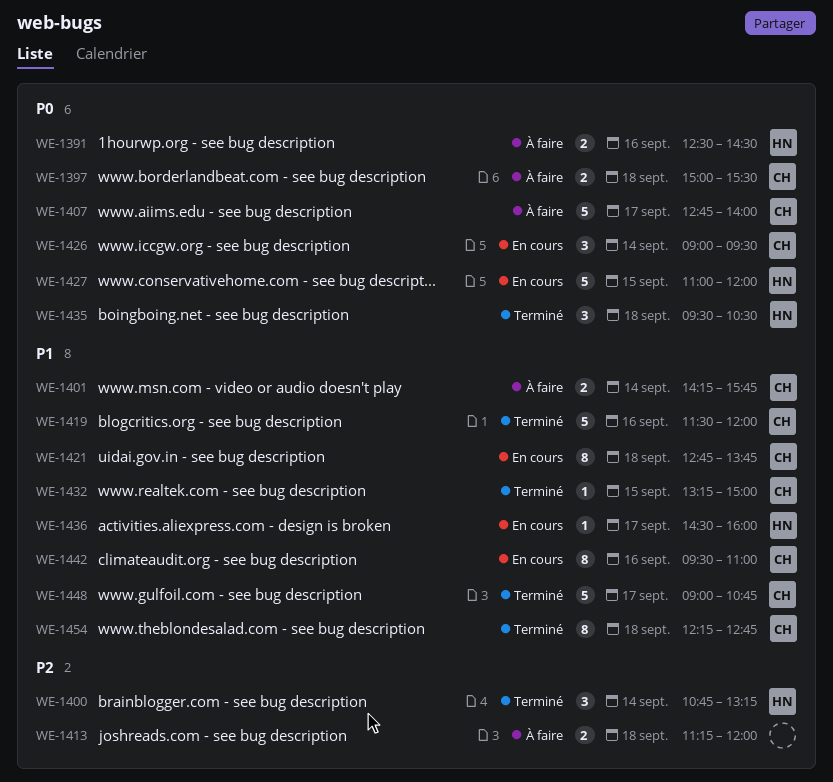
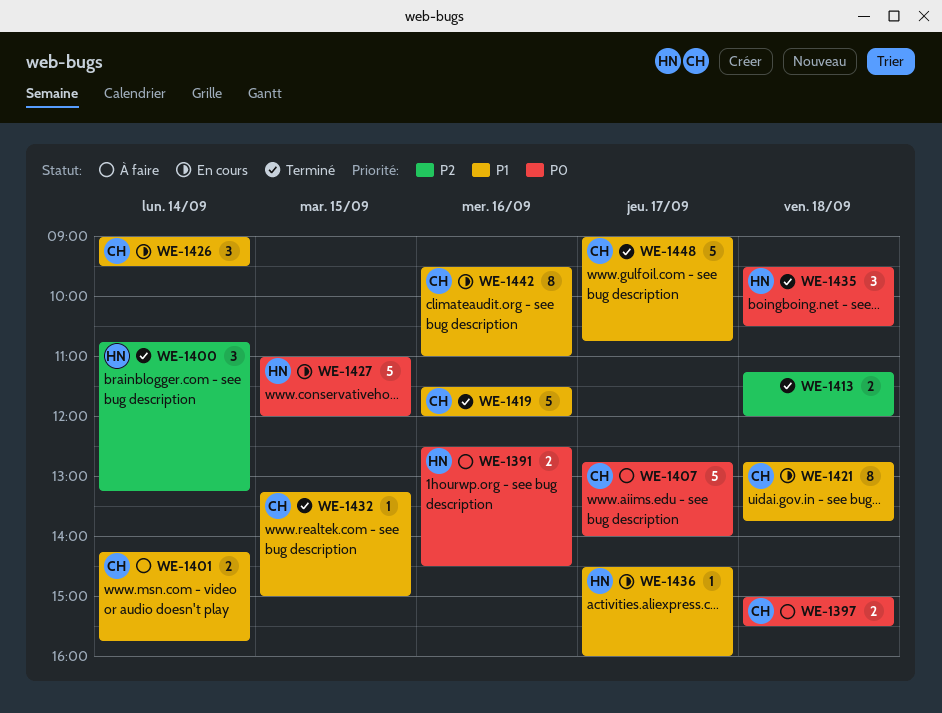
WE-1413, status: À faire -> Terminé
WE-1426, priority: P0 -> P1
WE-1454: present -> none

